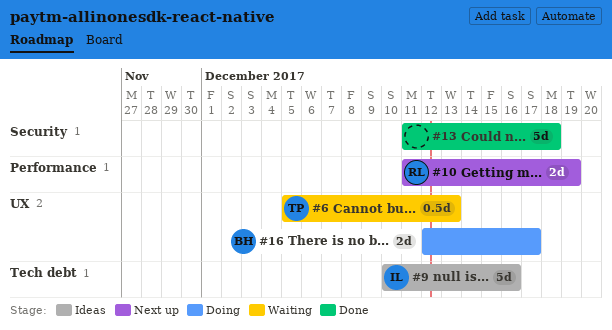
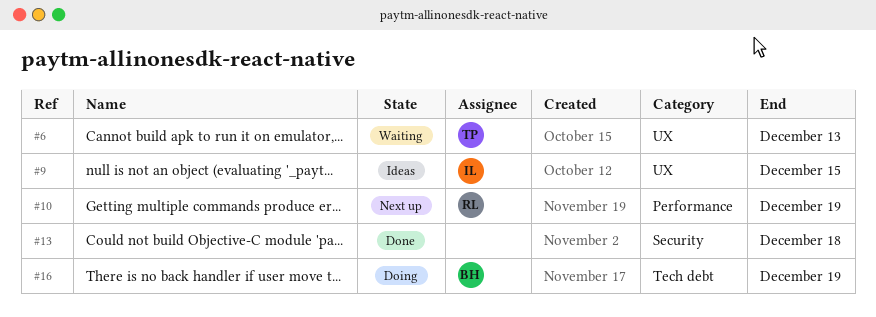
#9, label: Tech debt -> UX
#9, due: Dec 16 -> Dec 15
#16, label: UX -> Tech debt
#16, due: Dec 17 -> Dec 19

